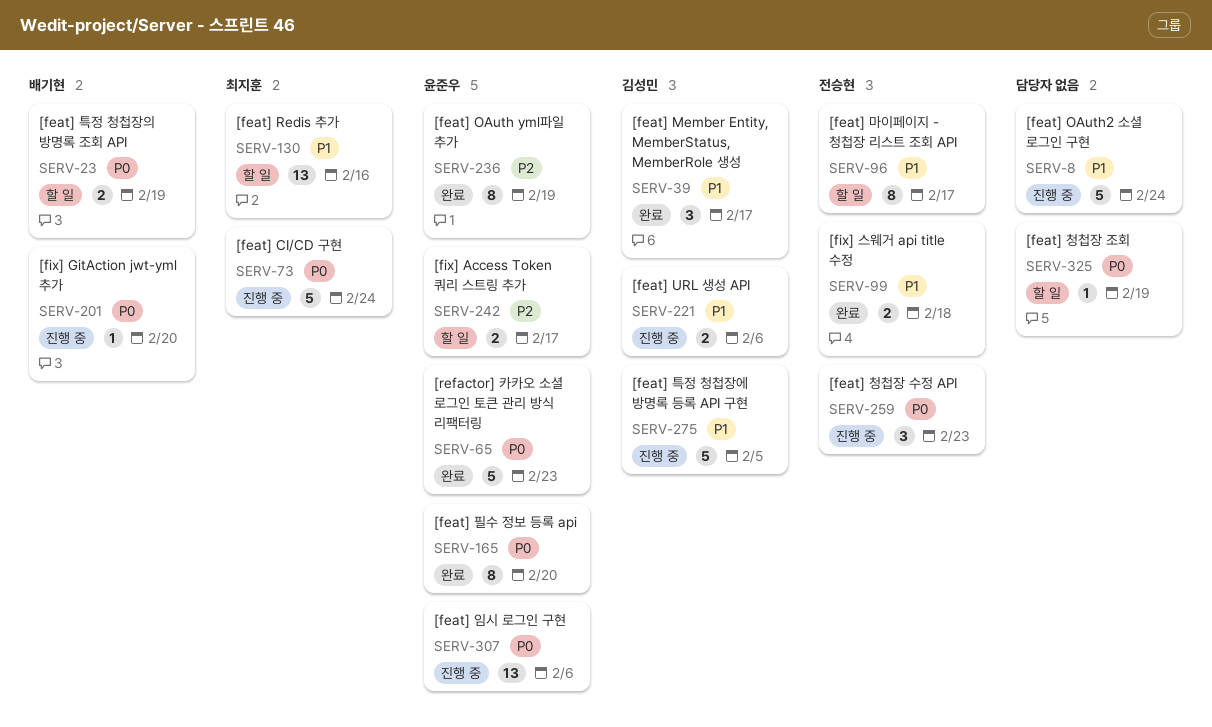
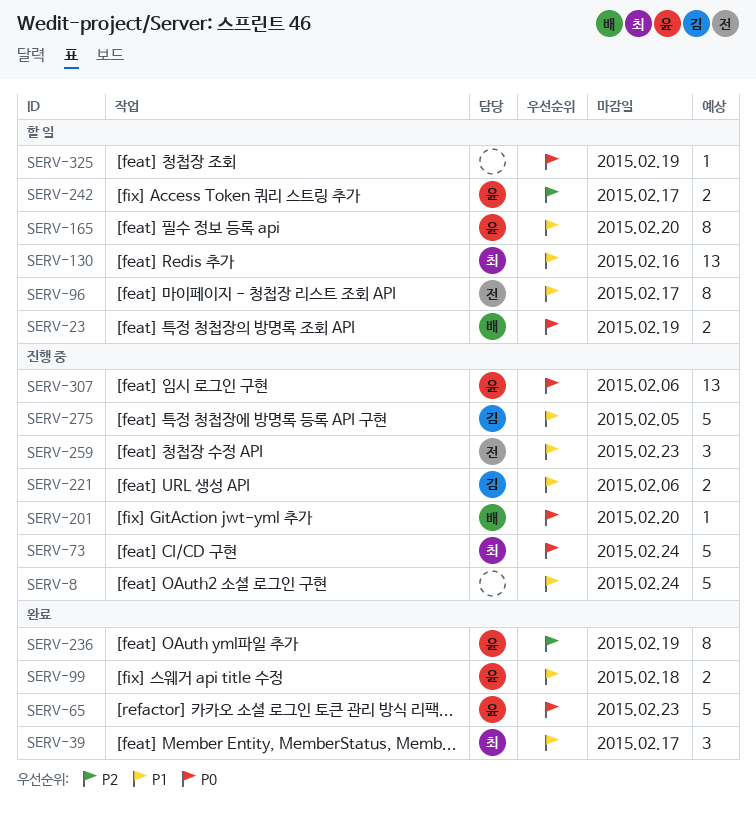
SERV-39, owner: 김성민 -> 최지훈
SERV-99, owner: 전승현 -> 윤준우
SERV-165, status: 완료 -> 할 일
SERV-165, priority: P0 -> P1
SERV-259, priority: P0 -> P1

